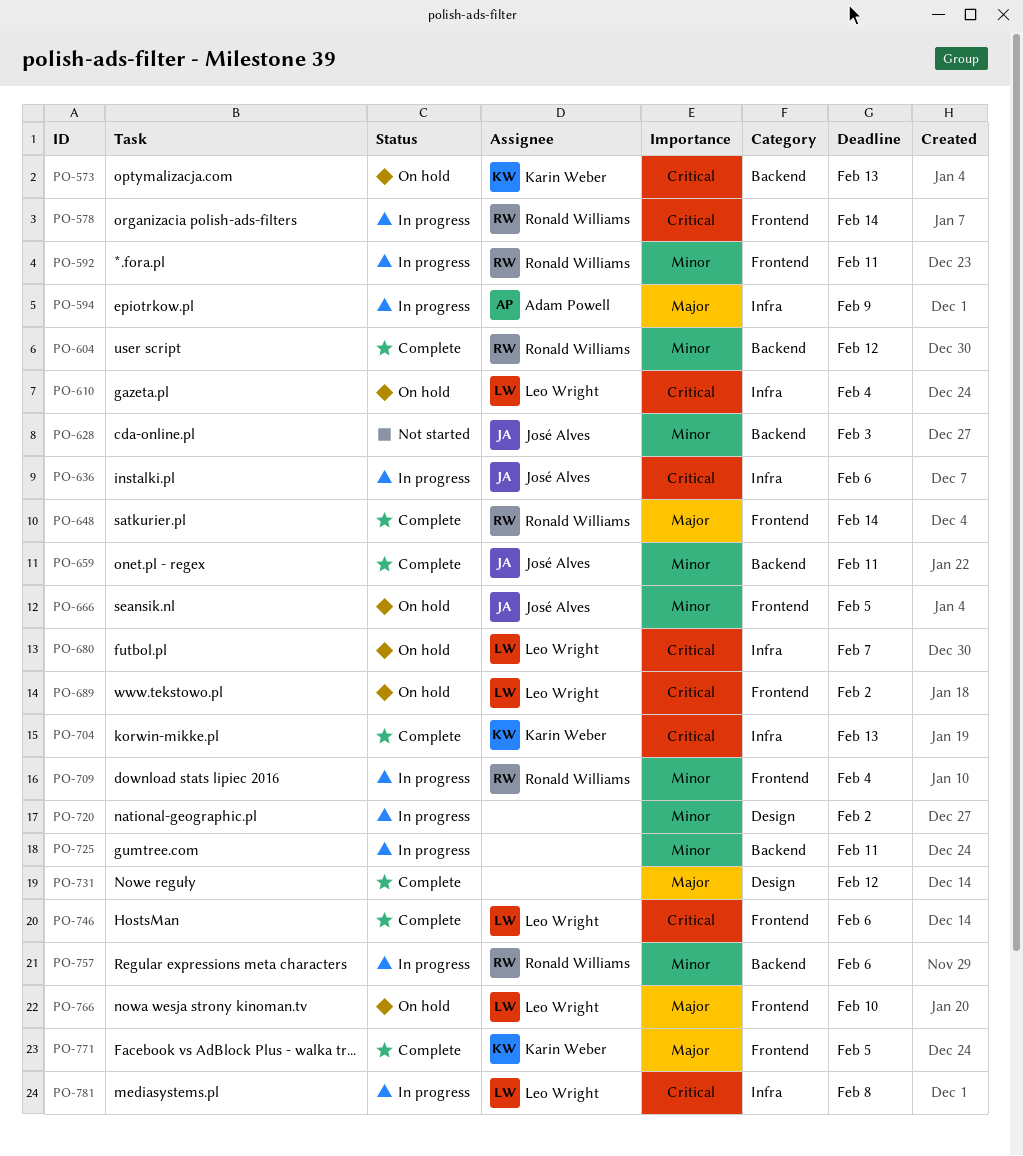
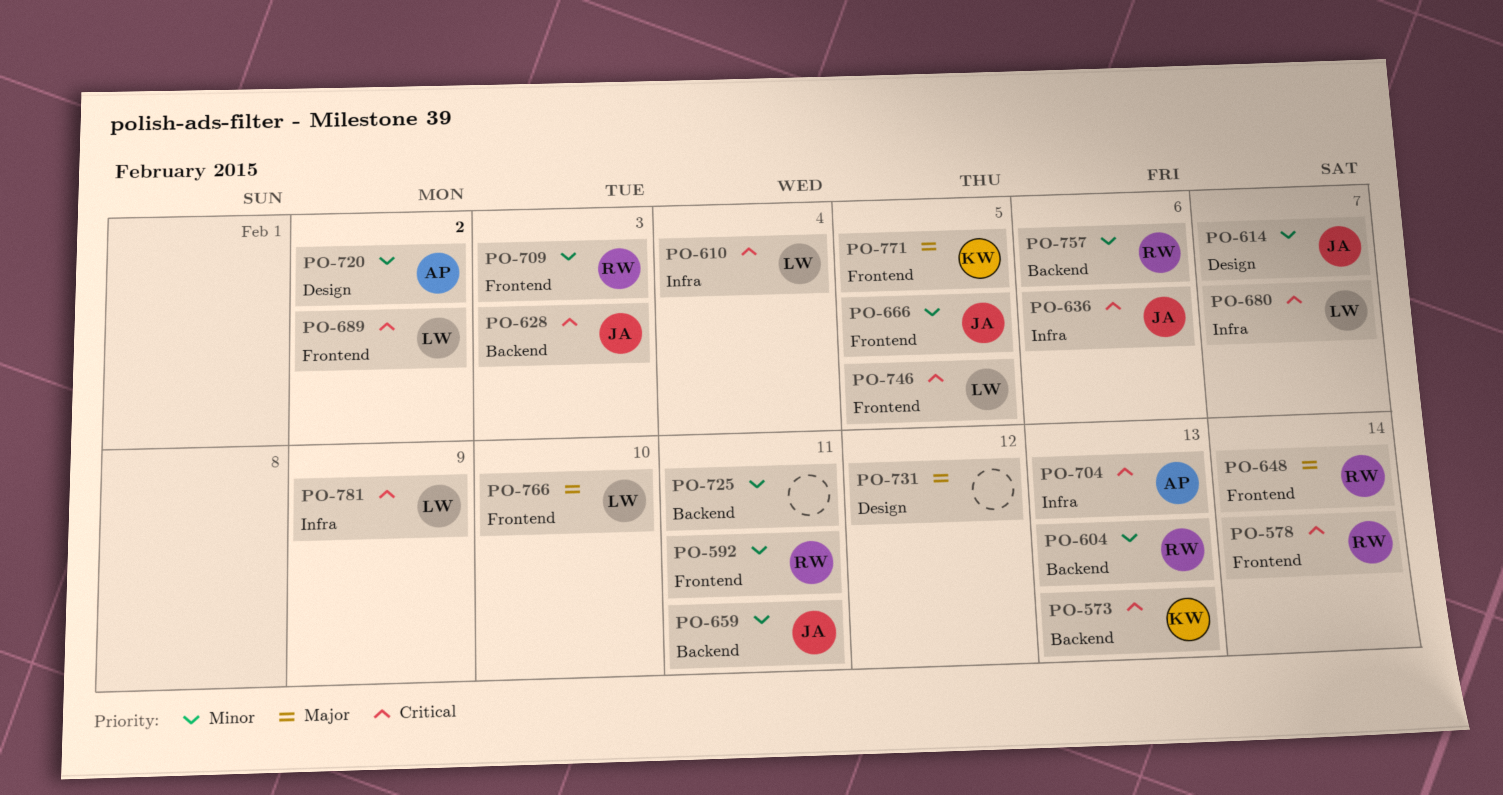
PO-594: present -> none
PO-604, due: Feb 12 -> Feb 13
PO-614: none -> present
PO-628, priority: Minor -> Critical
PO-704, owner: Karin Weber -> Adam Powell
PO-709, due: Feb 4 -> Feb 3
PO-720, owner: none -> Adam Powell
PO-746, due: Feb 6 -> Feb 5
PO-781, due: Feb 8 -> Feb 9

